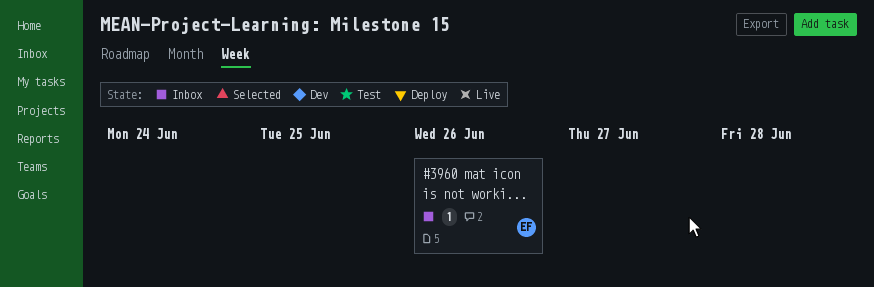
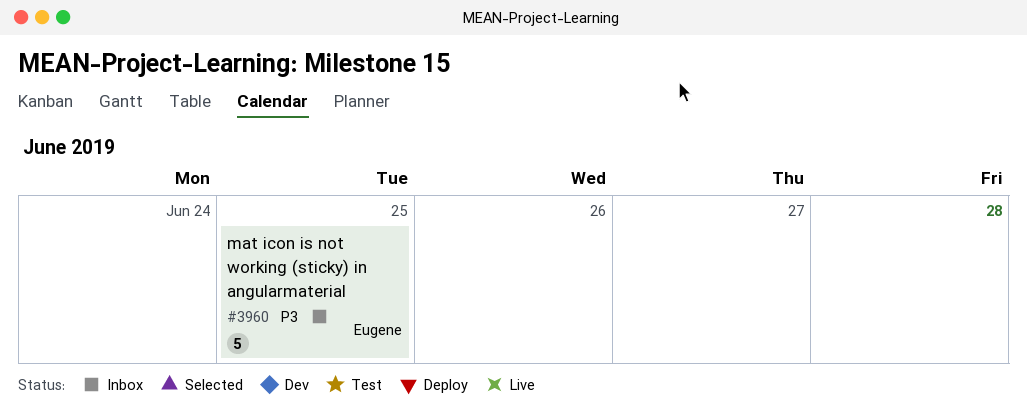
#3960, estimate: 1 -> 5
#3960, due: Jun 26 -> Jun 25

